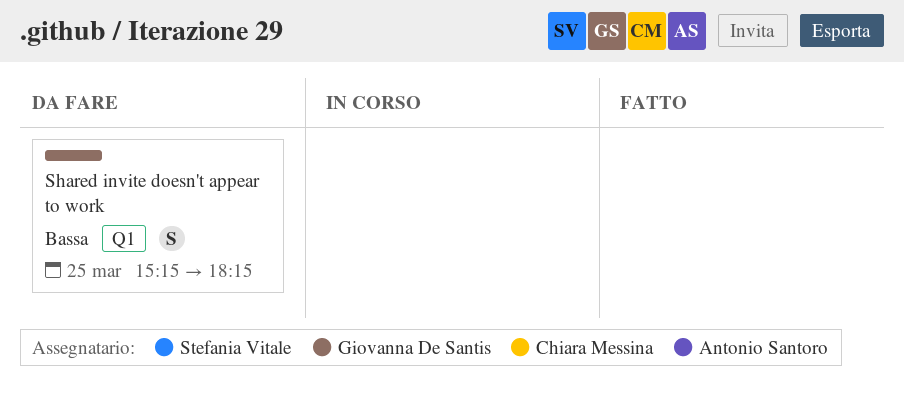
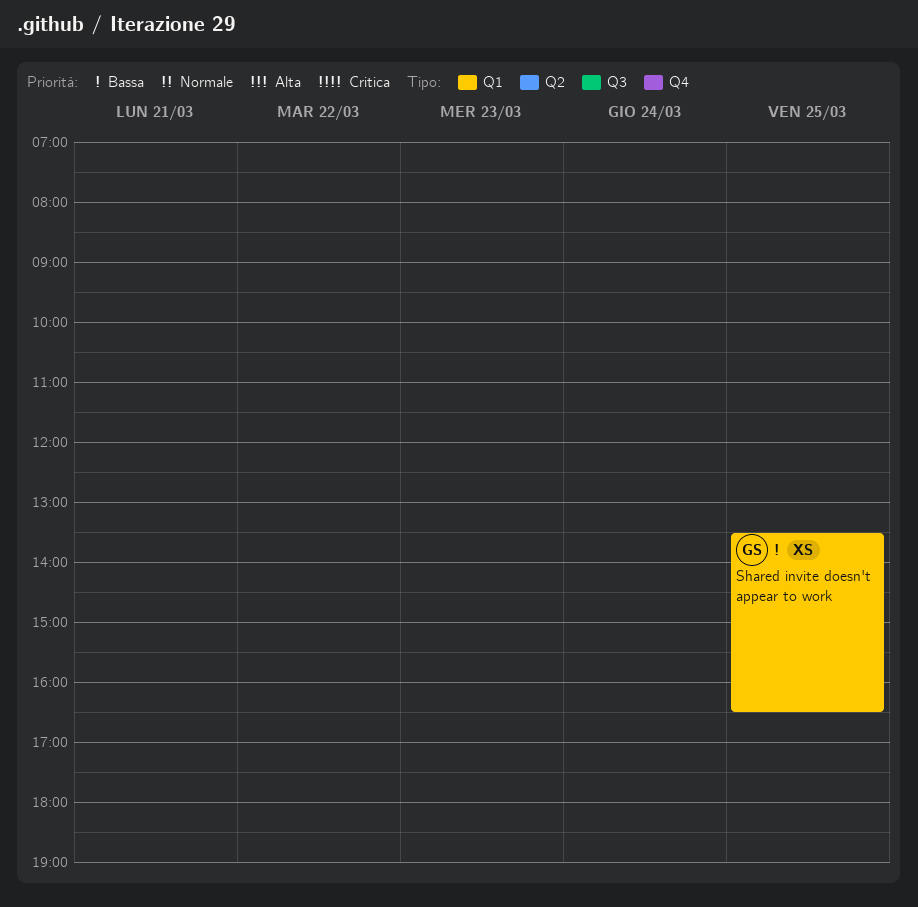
Shared invite doesn't appear to work, estimate: S -> XS
Shared invite doesn't appear to work, begins: 15:15 -> 13:30
Shared invite doesn't appear to work, ends: 18:15 -> 16:30

